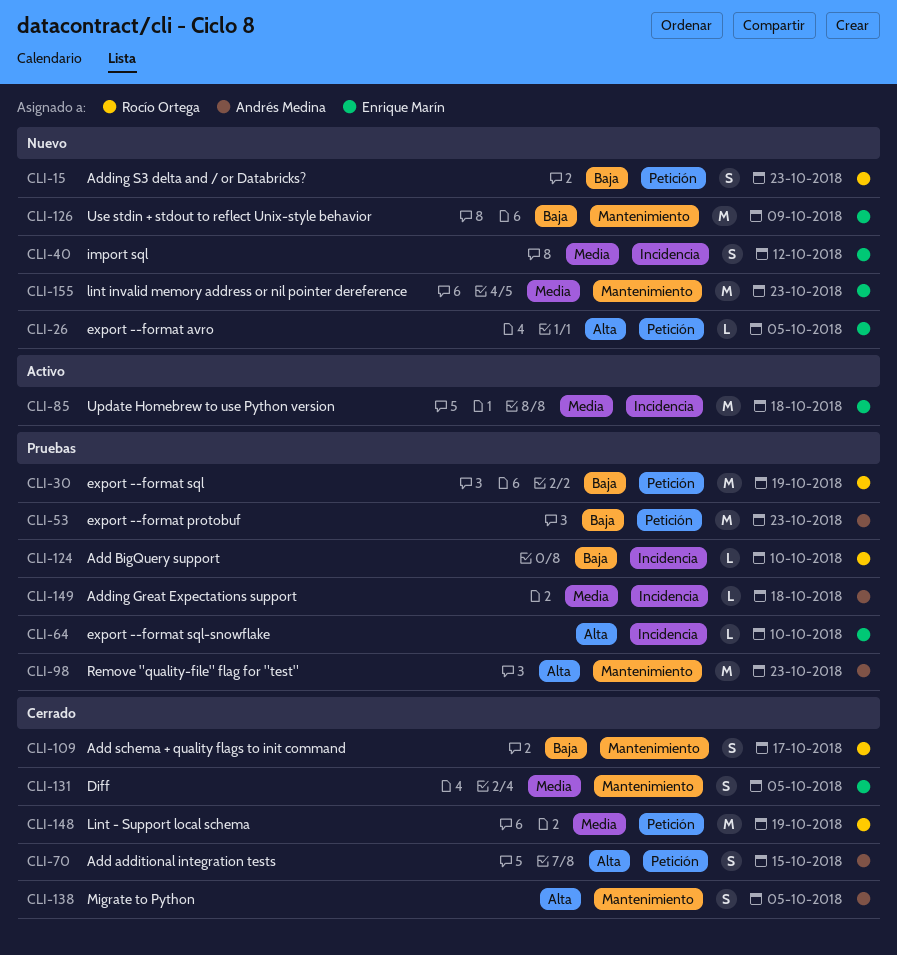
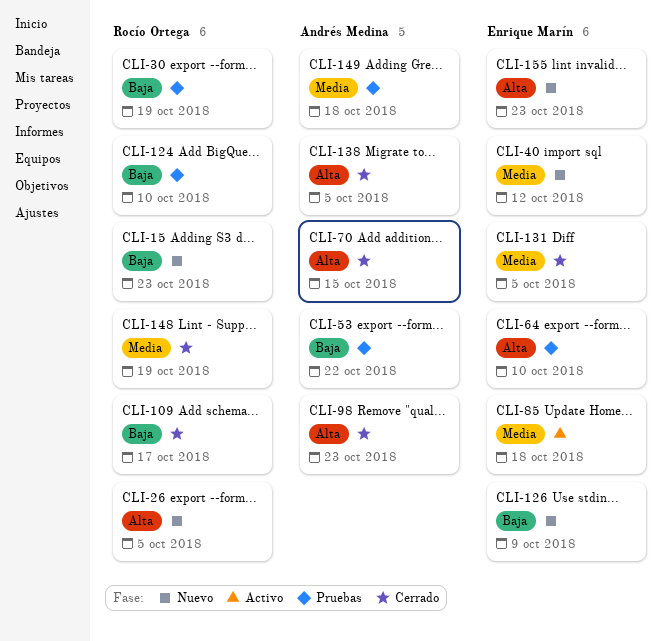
CLI-26, owner: Enrique Marín -> Rocío Ortega
CLI-53, due: Oct 23 -> Oct 22
CLI-98, status: Pruebas -> Cerrado
CLI-155, priority: Media -> Alta

